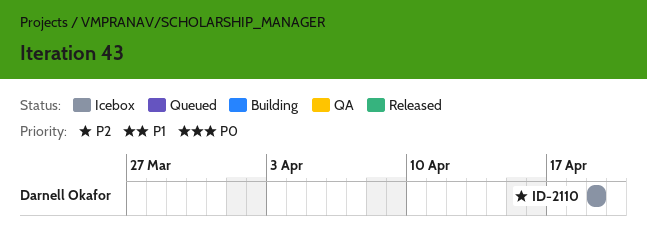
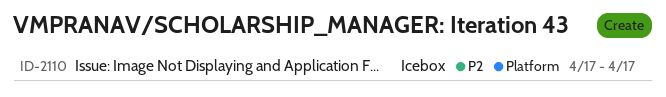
ID-2110, start: Apr 19 -> Apr 17
ID-2110, due: Apr 19 -> Apr 17

